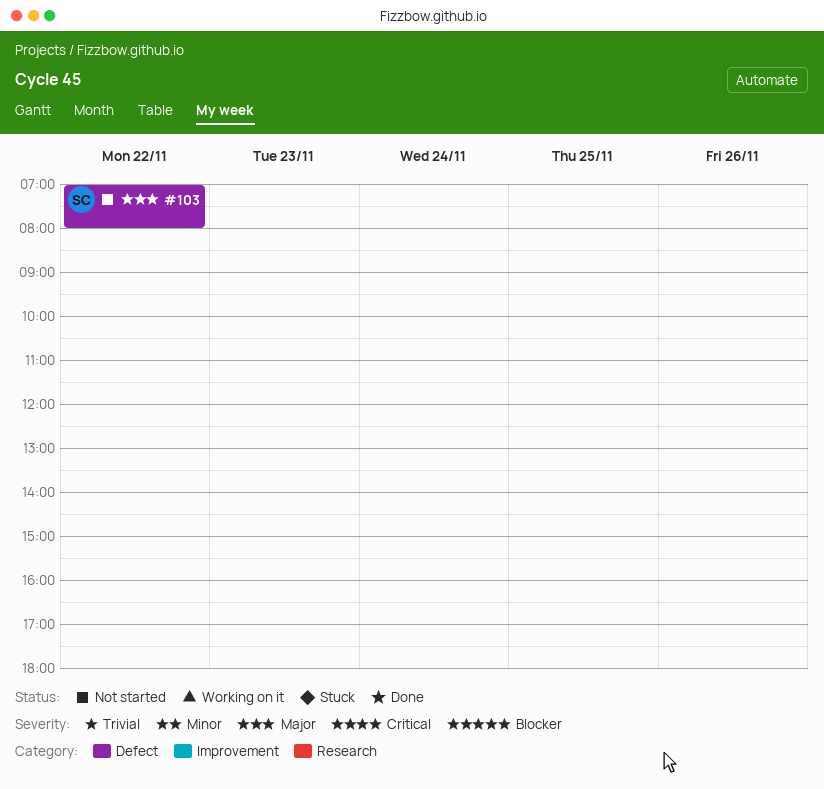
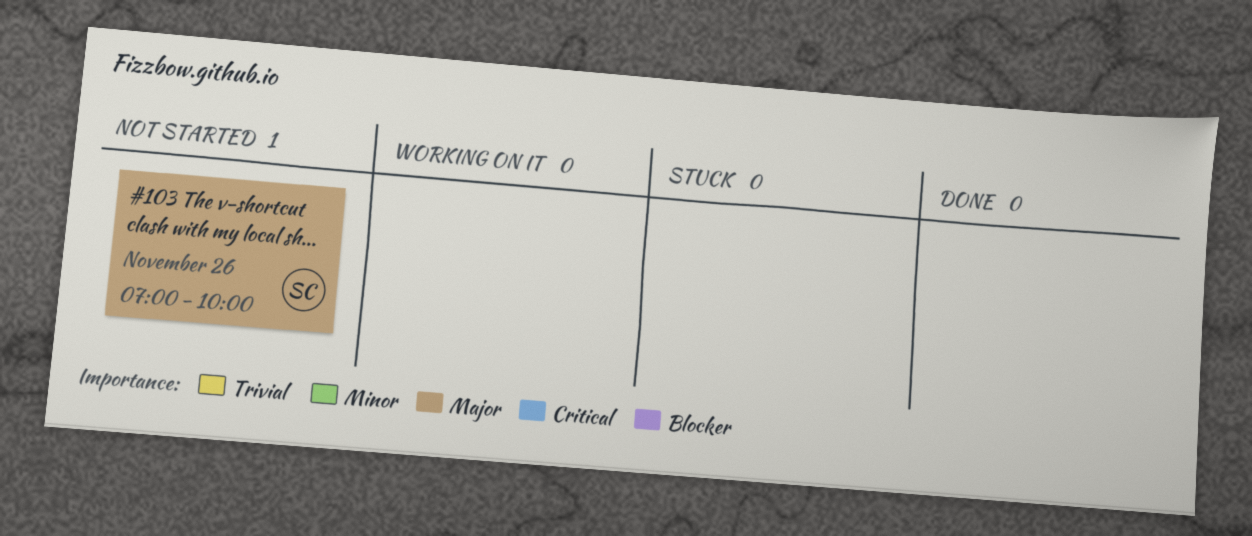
#103, day: Nov 22 -> Nov 26
#103, ends: 08:00 -> 10:00

